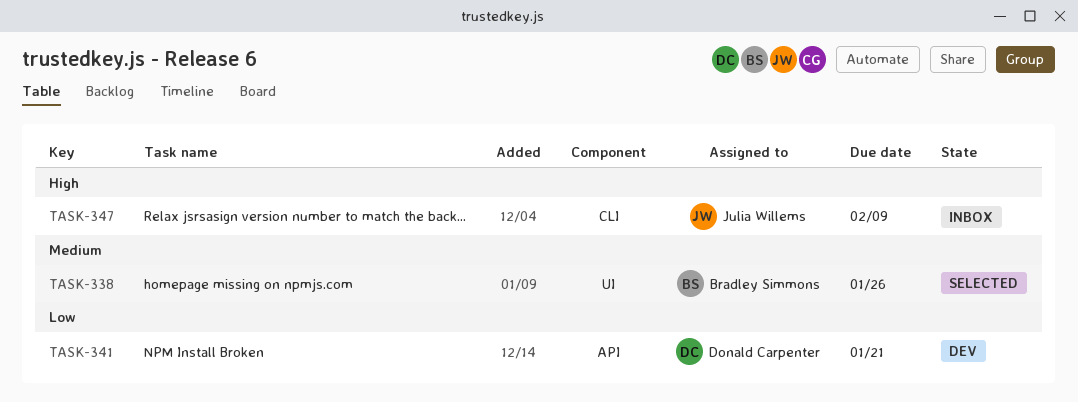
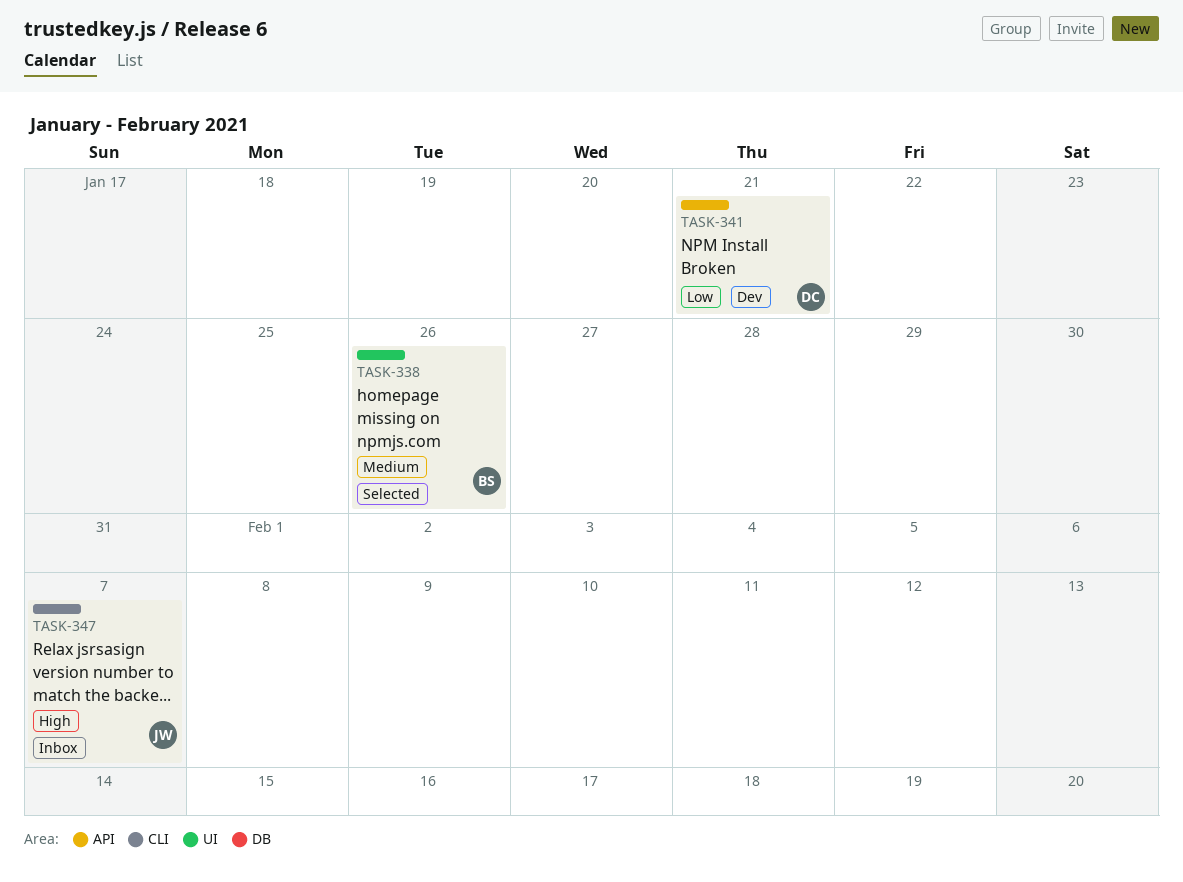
TASK-347, due: Feb 9 -> Feb 7

